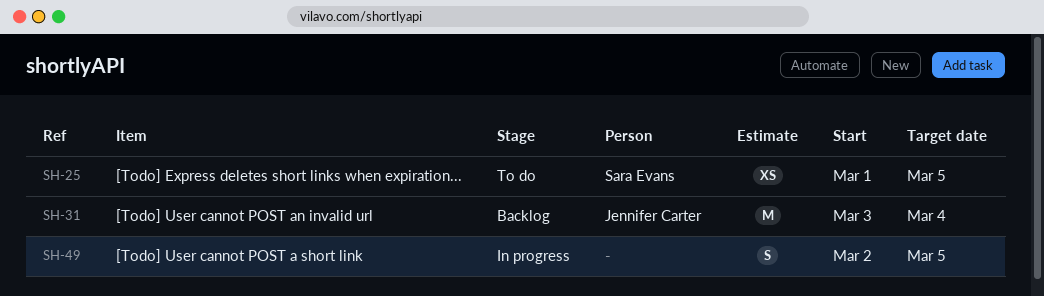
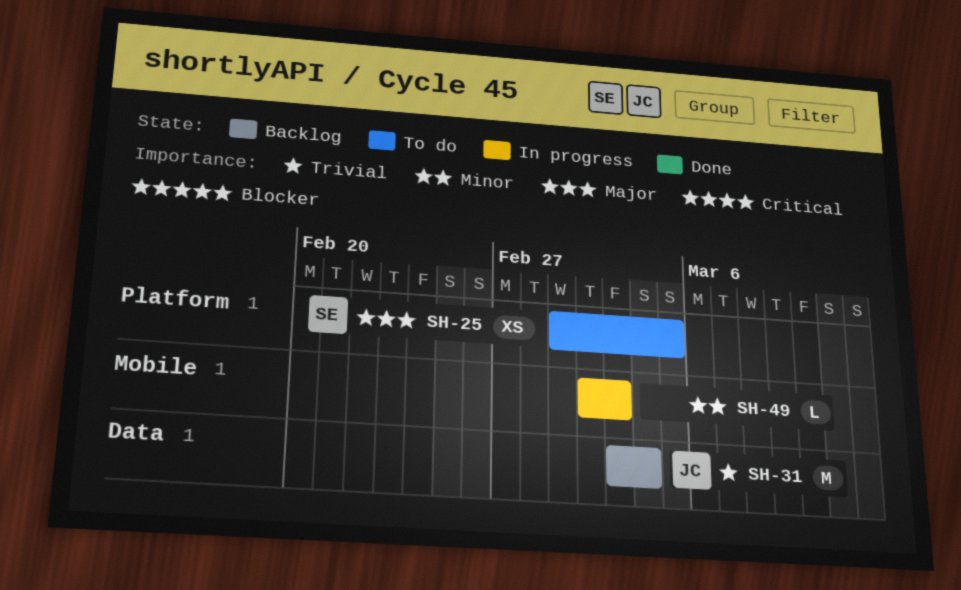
SH-49, estimate: S -> L
SH-49, due: Mar 5 -> Mar 3

